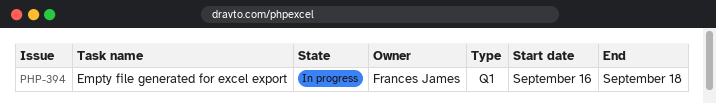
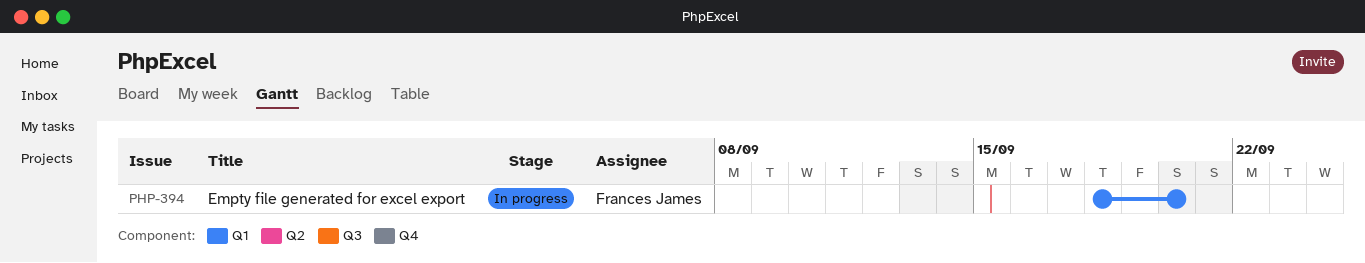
PHP-394, start: Sep 16 -> Sep 18
PHP-394, due: Sep 18 -> Sep 20

